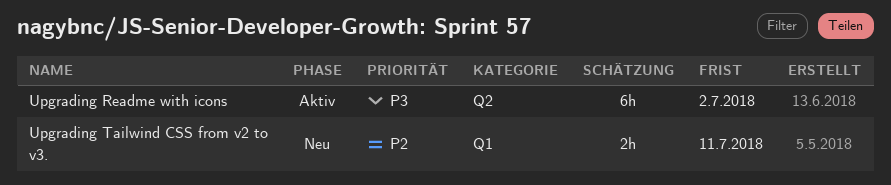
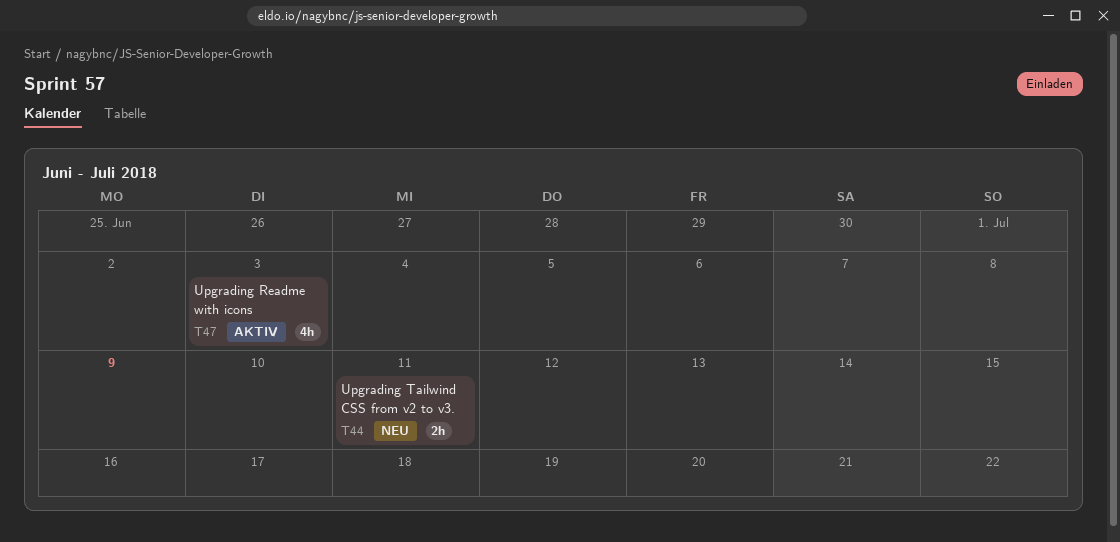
Upgrading Readme with icons, estimate: 6h -> 4h
Upgrading Readme with icons, due: Jul 2 -> Jul 3

